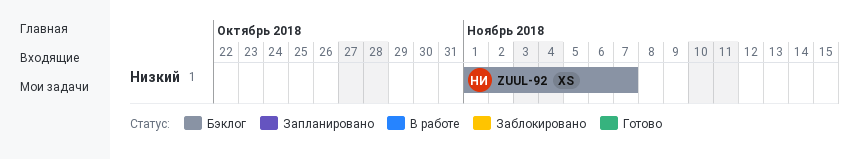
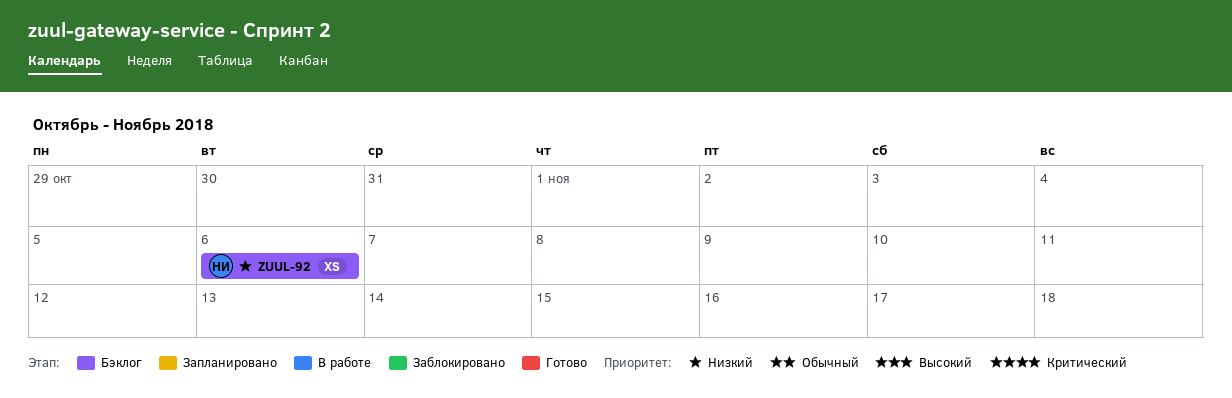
ZUUL-92, start: Nov 1 -> Nov 6
ZUUL-92, due: Nov 7 -> Nov 6

